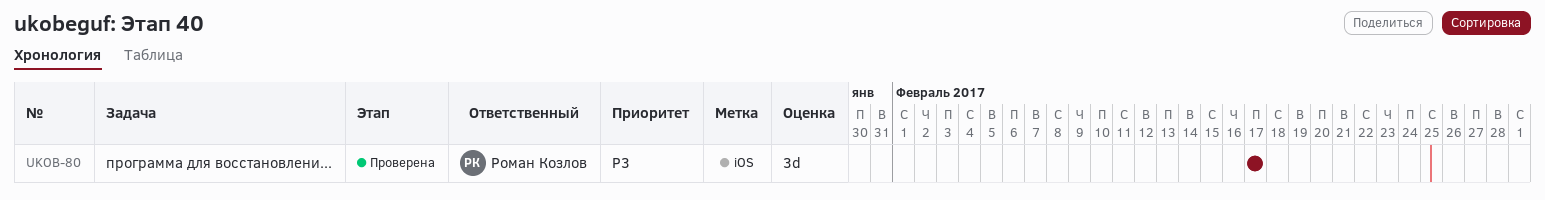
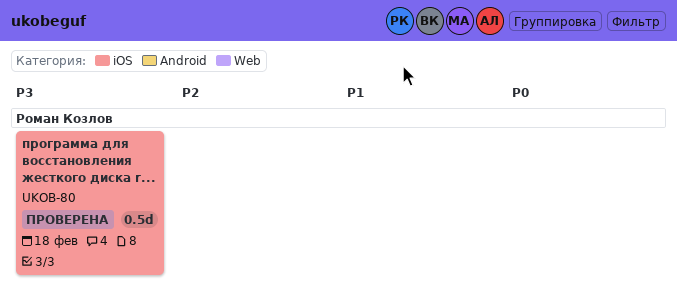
UKOB-80, estimate: 3d -> 0.5d
UKOB-80, due: Feb 17 -> Feb 18

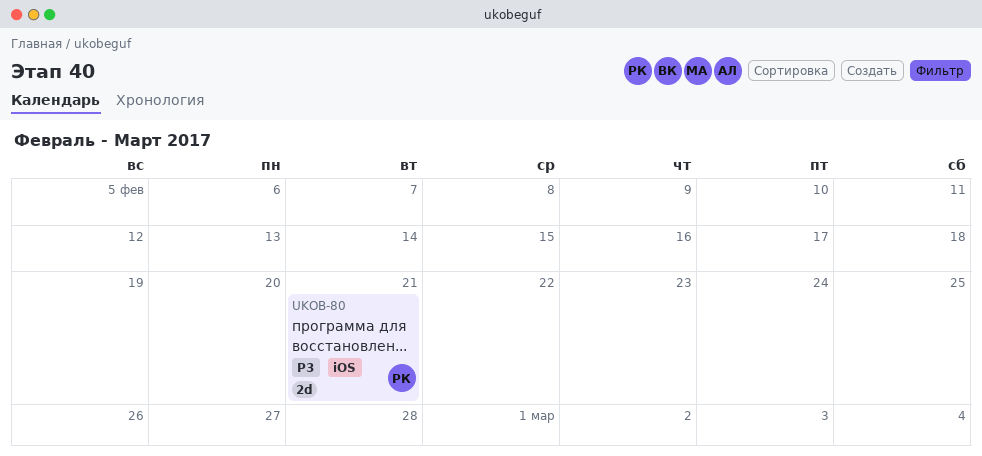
UKOB-80, estimate: 0.5d -> 2d
UKOB-80, due: Feb 18 -> Feb 21

